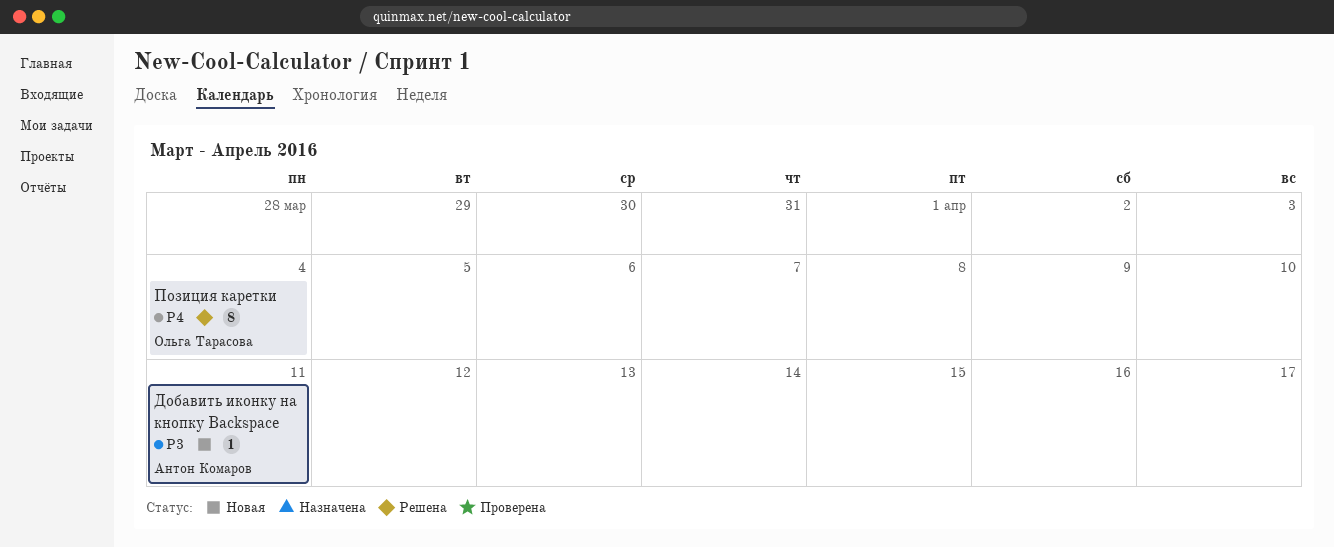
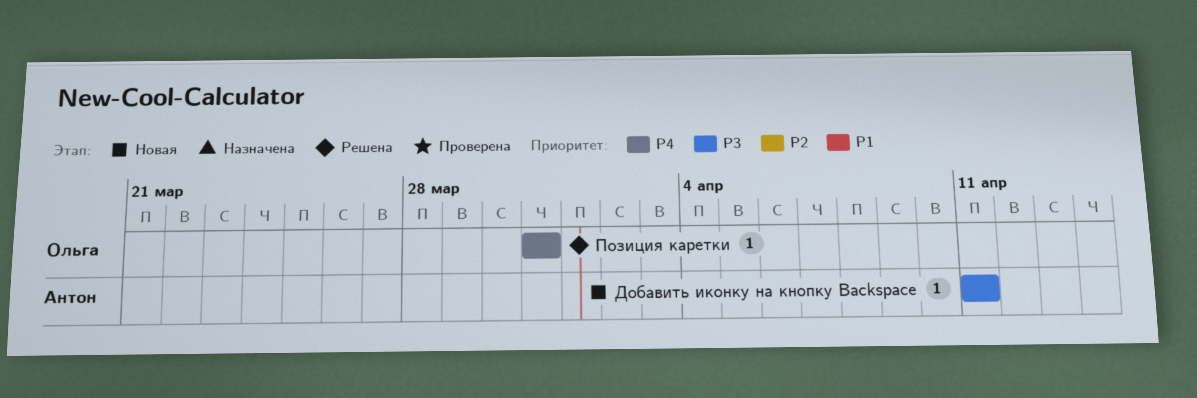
Позиция каретки, estimate: 8 -> 1
Позиция каретки, due: Apr 4 -> Mar 31

